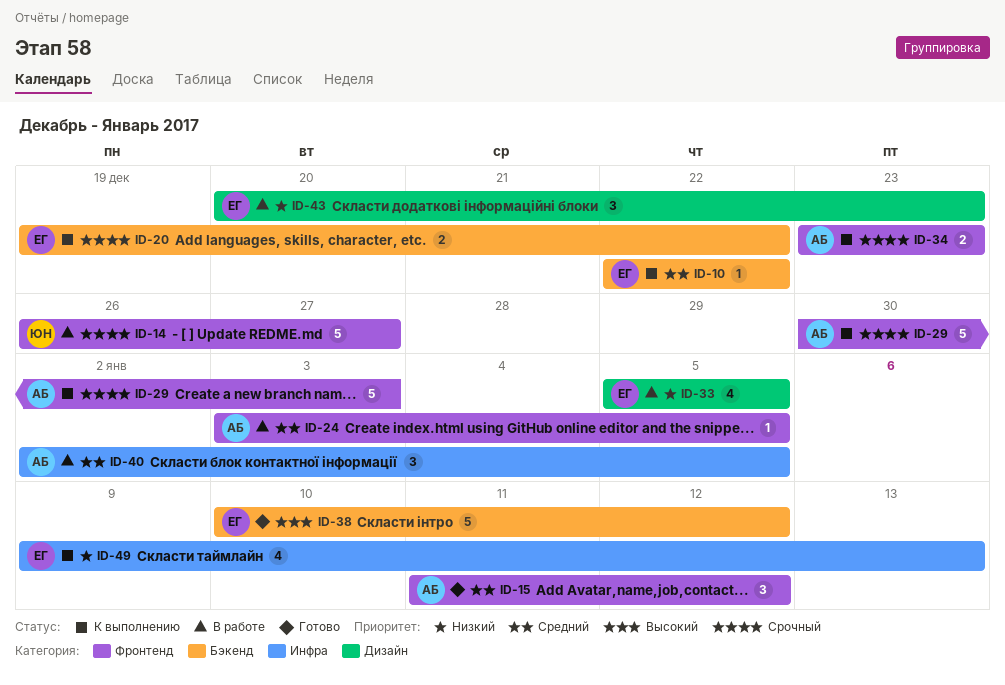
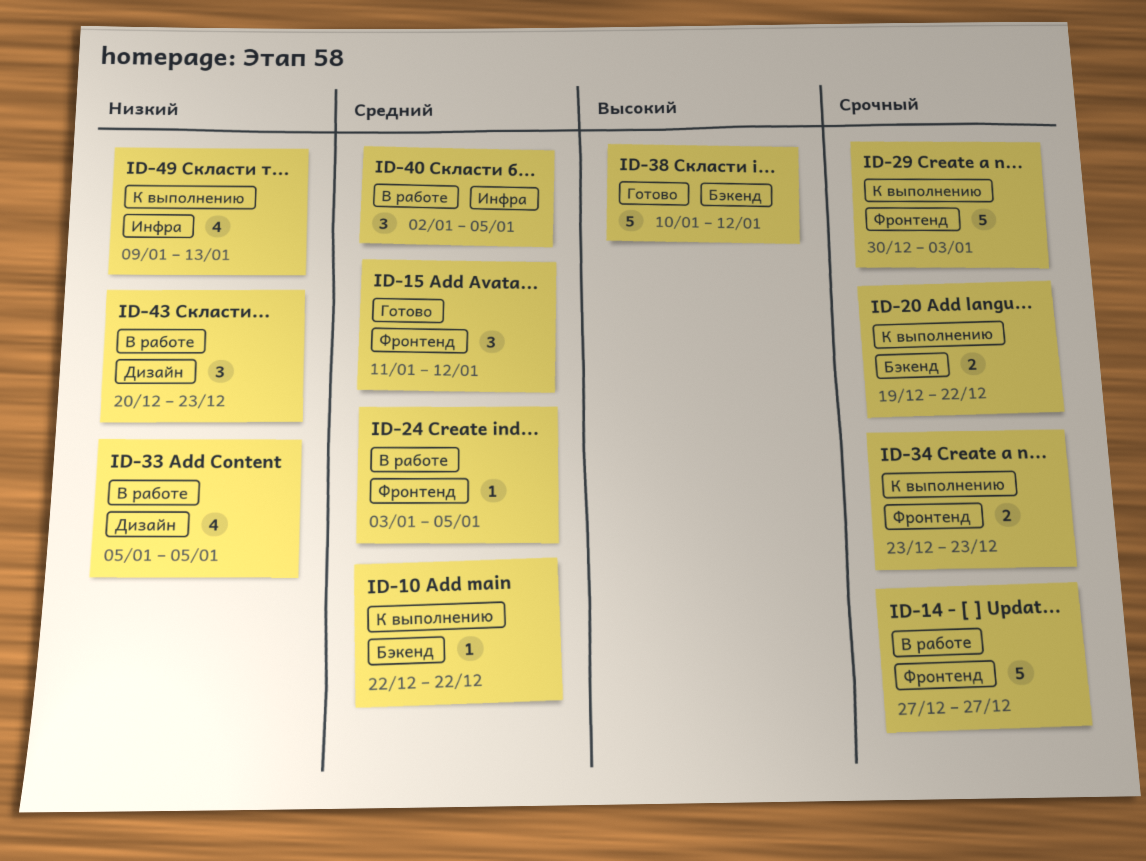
ID-14, start: Dec 26 -> Dec 27

